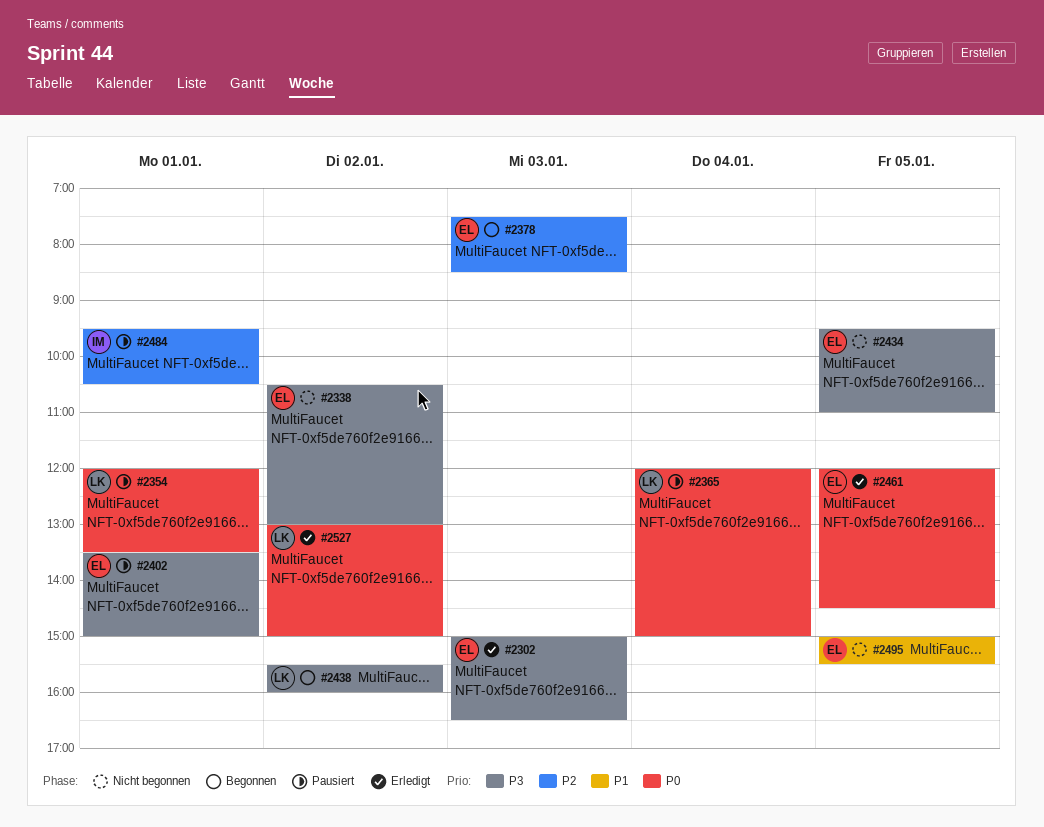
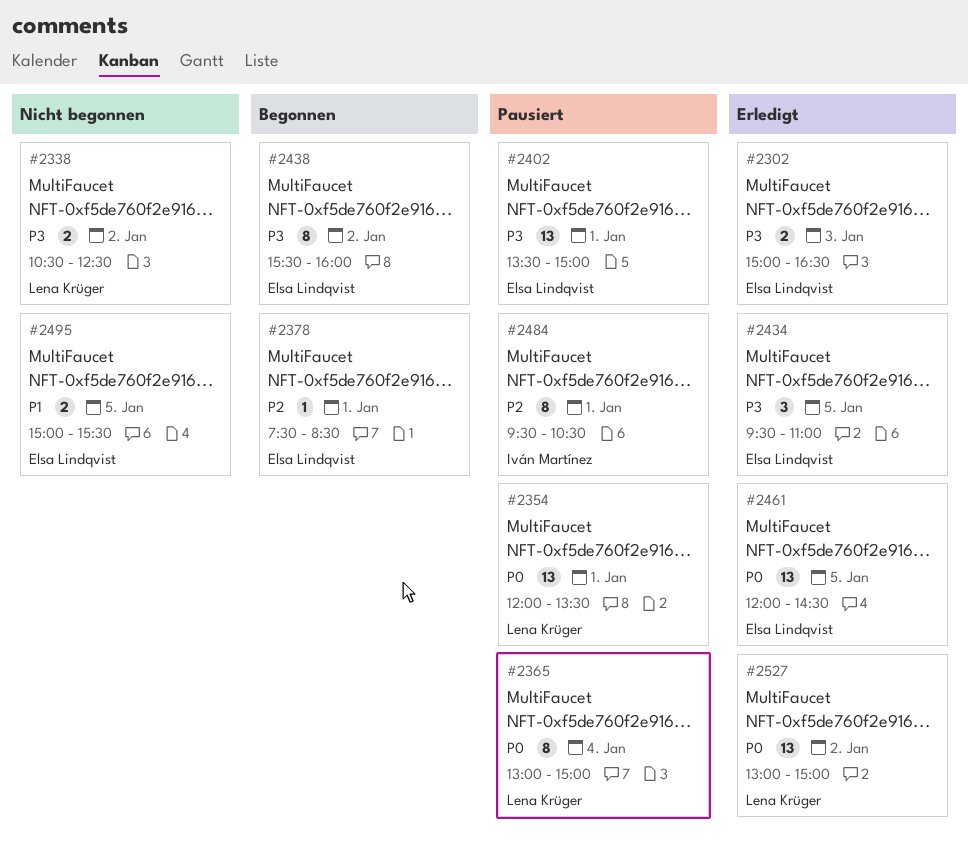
#2338, owner: Elsa Lindqvist -> Lena Krüger
#2338, ends: 13:00 -> 12:30
#2365, begins: 12:00 -> 13:00
#2378, day: Jan 3 -> Jan 1
#2434, status: Nicht begonnen -> Erledigt
#2438, owner: Lena Krüger -> Elsa Lindqvist

